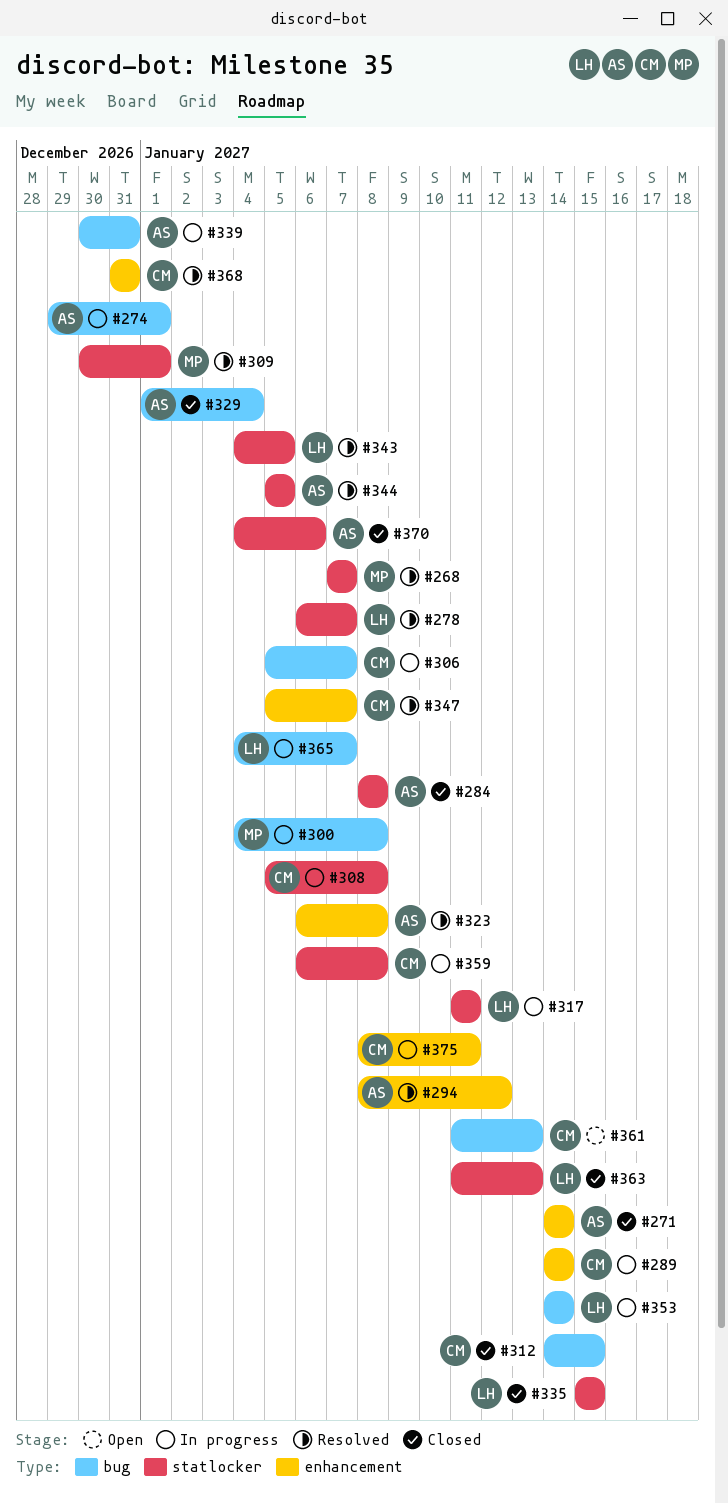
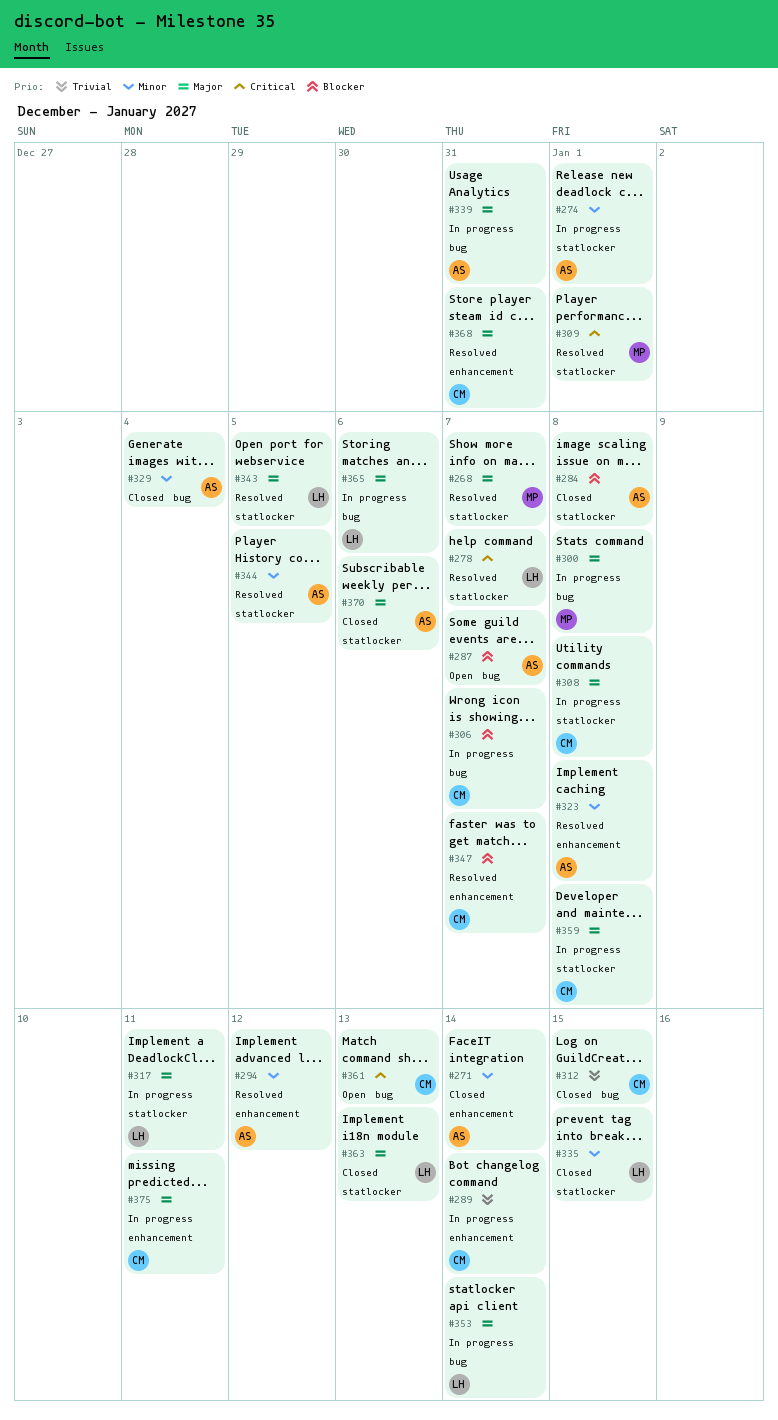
#274, label: bug -> statlocker
#287: none -> present
#365, due: Jan 7 -> Jan 6

